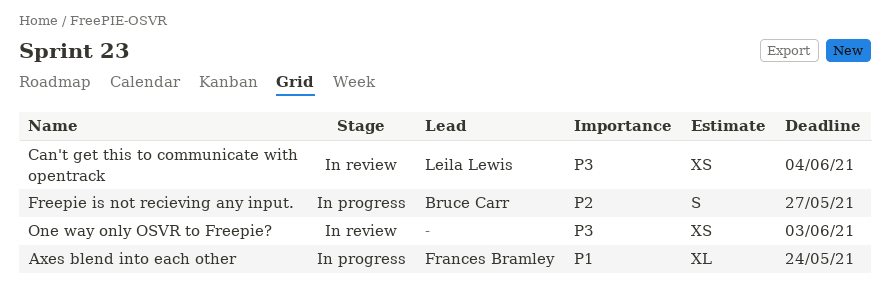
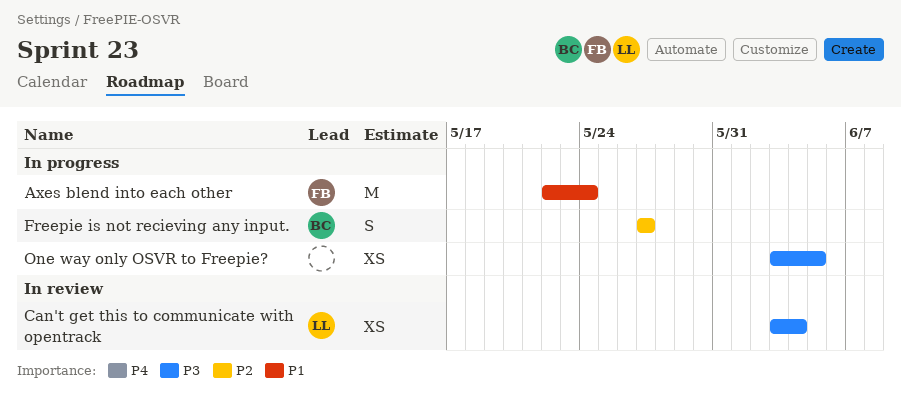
Axes blend into each other, estimate: XL -> M
One way only OSVR to Freepie?, status: In review -> In progress
One way only OSVR to Freepie?, due: Jun 3 -> Jun 5

